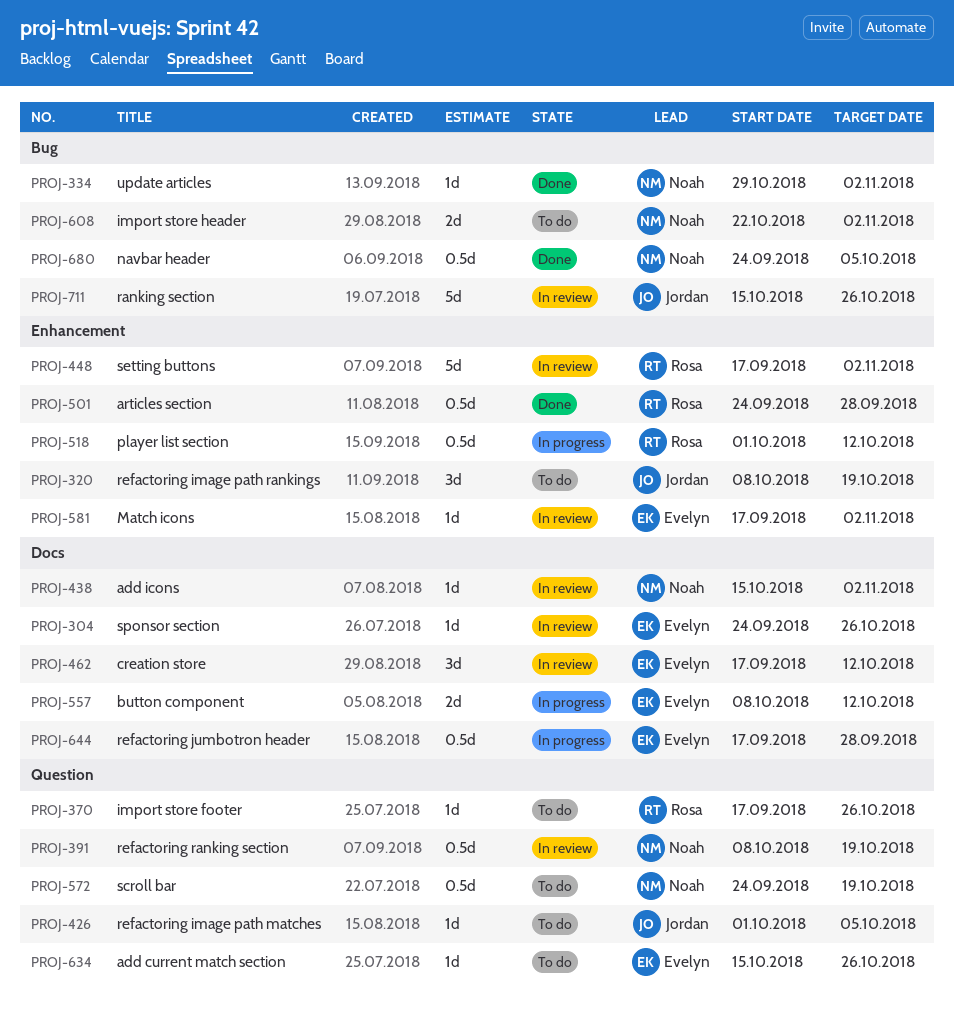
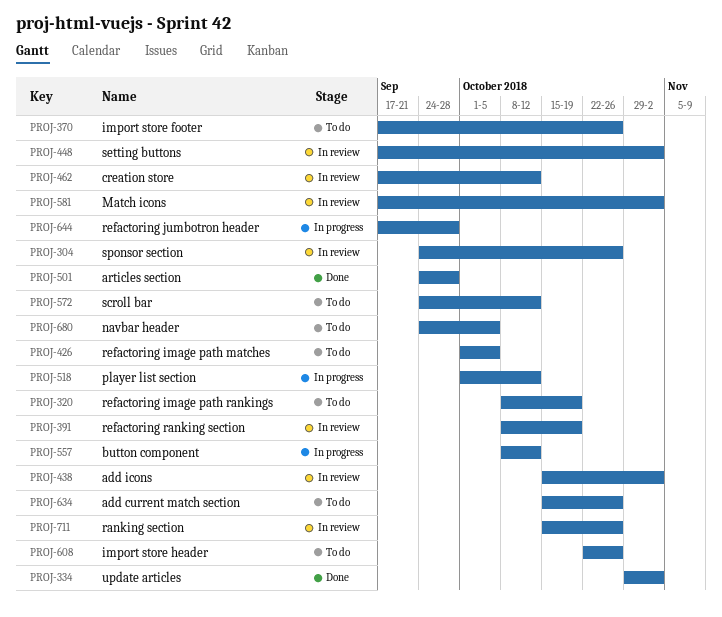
PROJ-572, due: Oct 19 -> Oct 12
PROJ-608, due: Nov 2 -> Oct 26
PROJ-680, status: Done -> To do

